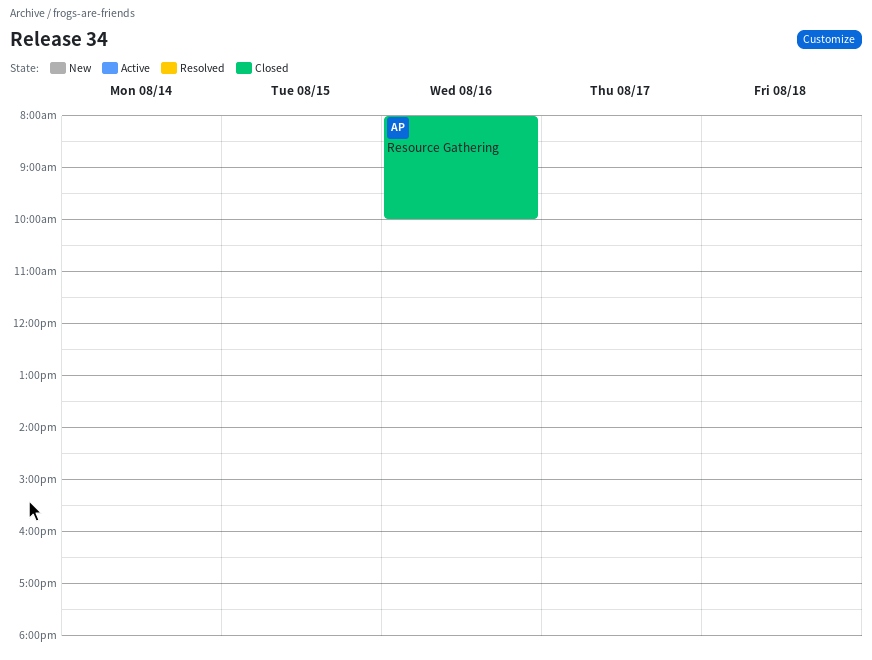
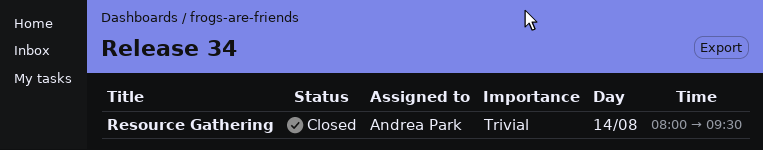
Resource Gathering, day: Aug 16 -> Aug 14
Resource Gathering, ends: 10:00 -> 09:30

